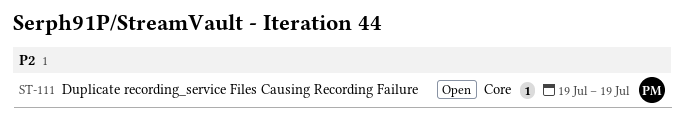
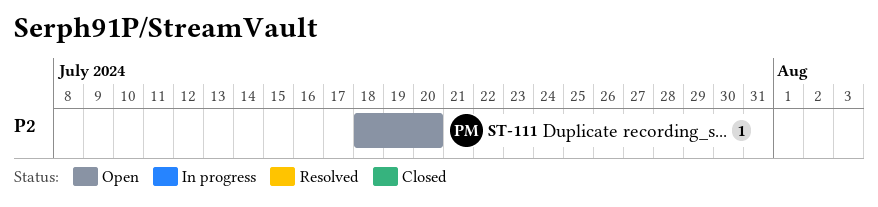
ST-111, start: Jul 19 -> Jul 18
ST-111, due: Jul 19 -> Jul 20

